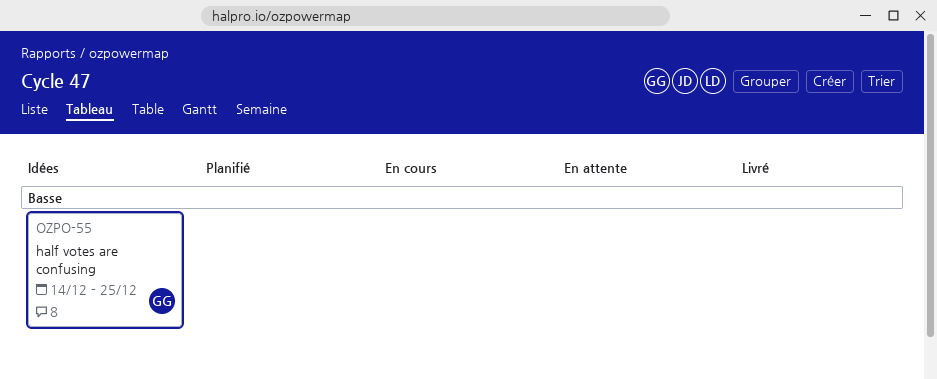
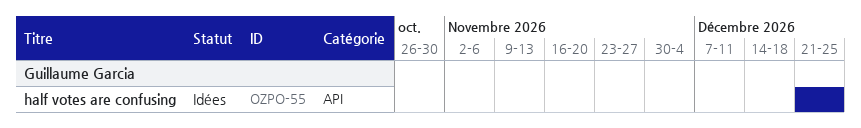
OZPO-55, start: Dec 14 -> Dec 21

